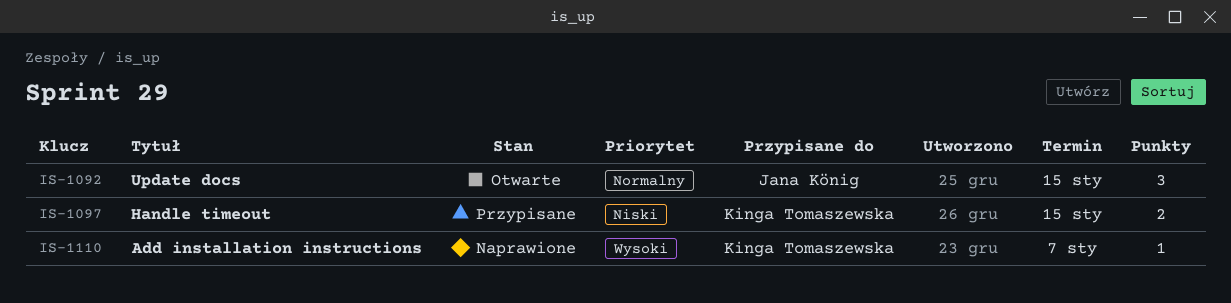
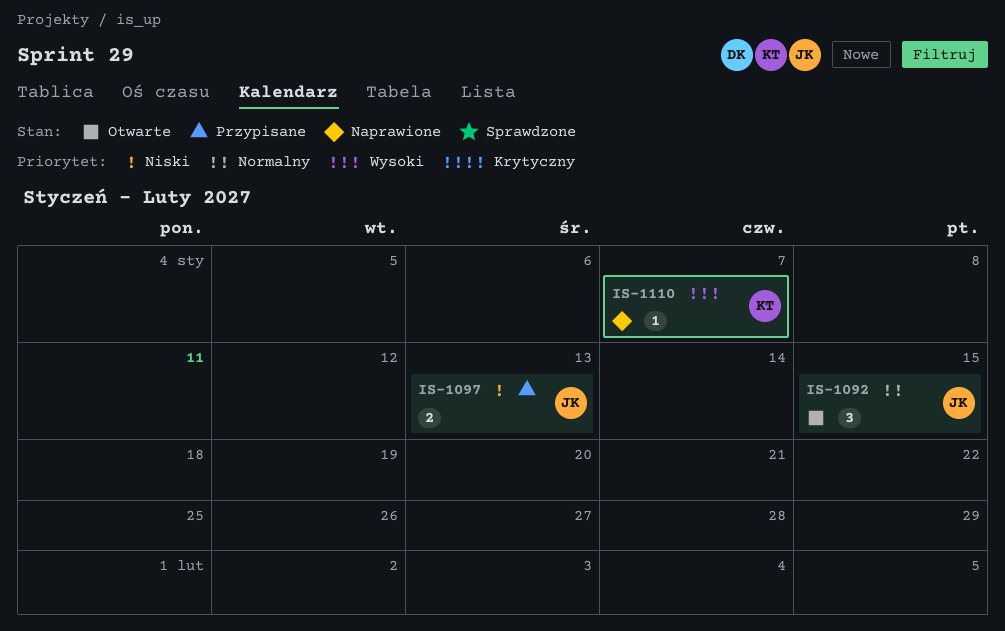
IS-1097, owner: Kinga Tomaszewska -> Jana König
IS-1097, due: Jan 15 -> Jan 13

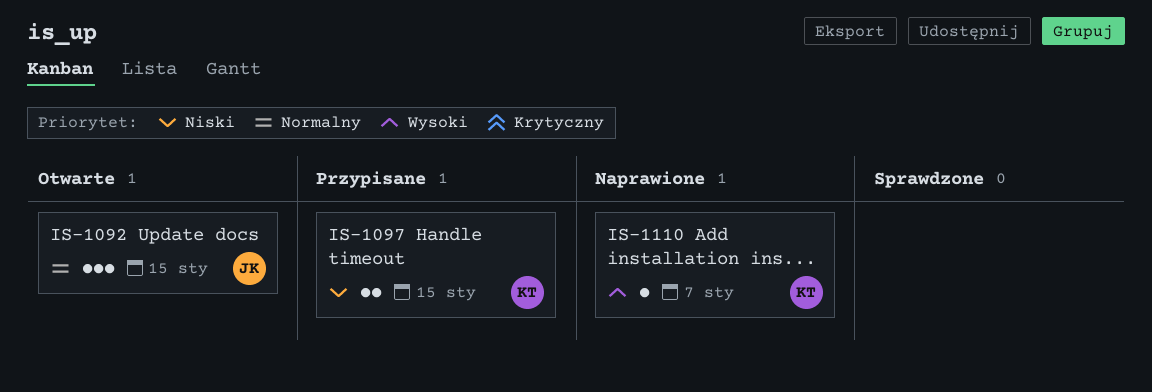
IS-1097, owner: JK -> KT
IS-1097, due: Jan 13 -> Jan 15

